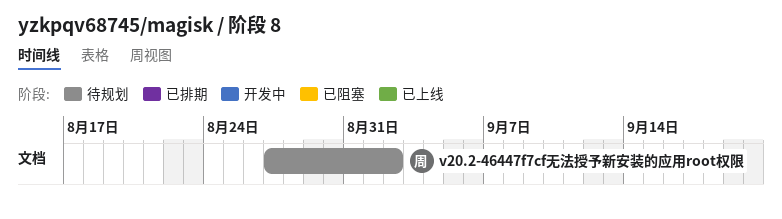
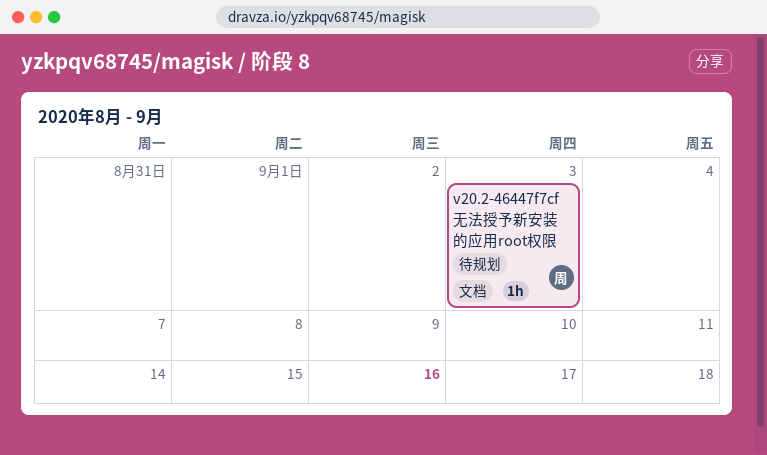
v20.2-46447f7cf无法授予新安装的应用root权限, due: Sep 2 -> Sep 3

